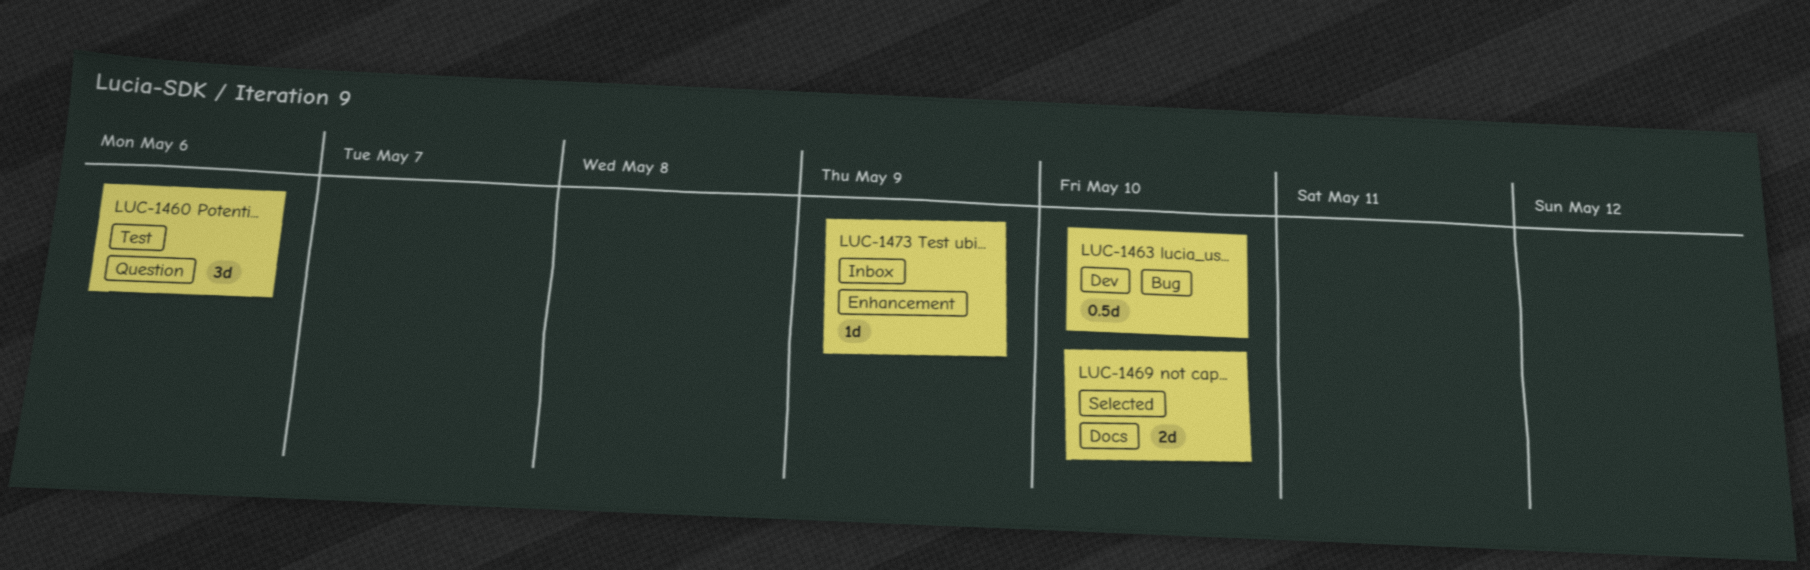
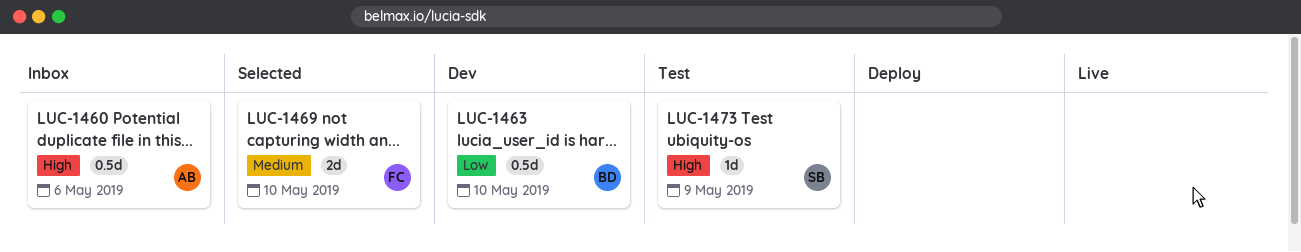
LUC-1460, status: Test -> Inbox
LUC-1460, estimate: 3d -> 0.5d
LUC-1473, status: Inbox -> Test

